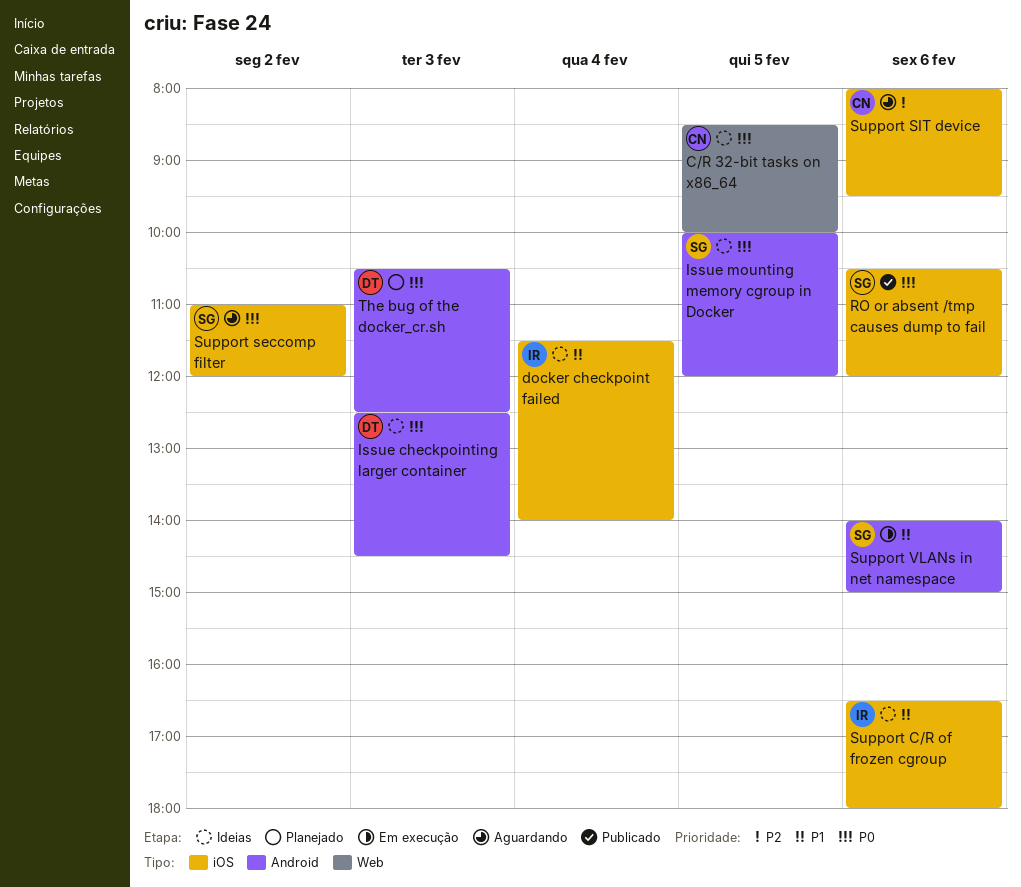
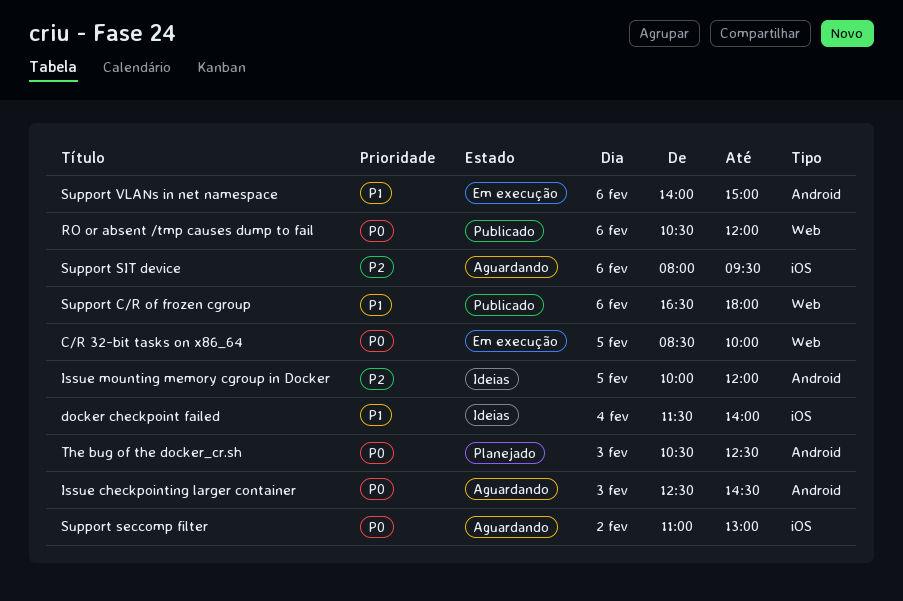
C/R 32-bit tasks on x86_64, status: Ideias -> Em execução
Issue checkpointing larger container, status: Ideias -> Aguardando
Issue mounting memory cgroup in Docker, priority: P0 -> P2
RO or absent /tmp causes dump to fail, label: iOS -> Web
Support C/R of frozen cgroup, status: Ideias -> Publicado
Support C/R of frozen cgroup, label: iOS -> Web
Support seccomp filter, ends: 12:00 -> 13:00

